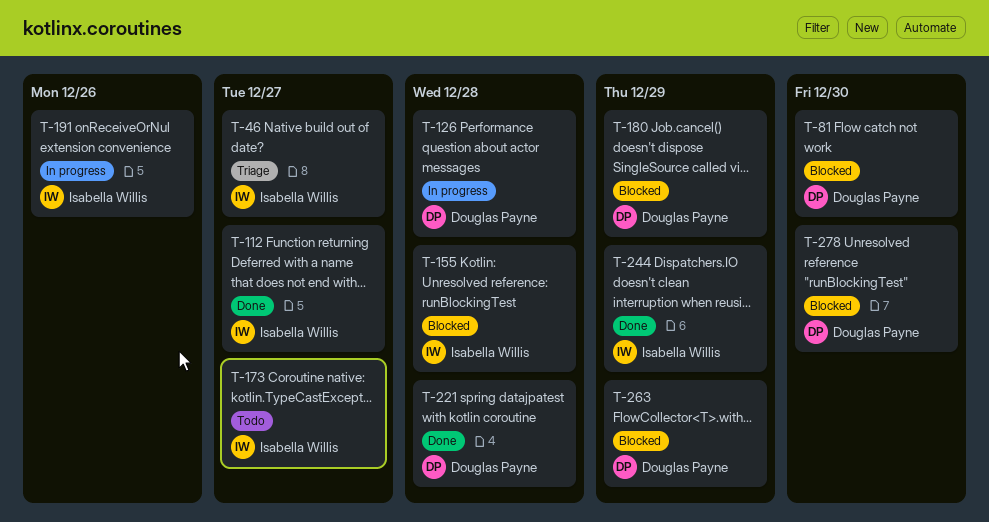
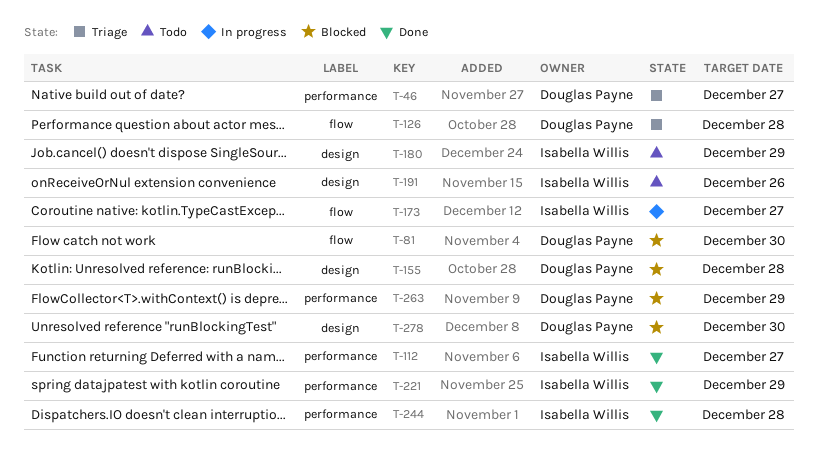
T-46, owner: Isabella Willis -> Douglas Payne
T-126, status: In progress -> Triage
T-155, owner: Isabella Willis -> Douglas Payne
T-173, status: Todo -> In progress
T-180, status: Blocked -> Todo
T-180, owner: Douglas Payne -> Isabella Willis
T-191, status: In progress -> Todo
T-221, owner: Douglas Payne -> Isabella Willis
T-221, due: Dec 28 -> Dec 29
T-244, due: Dec 29 -> Dec 28

